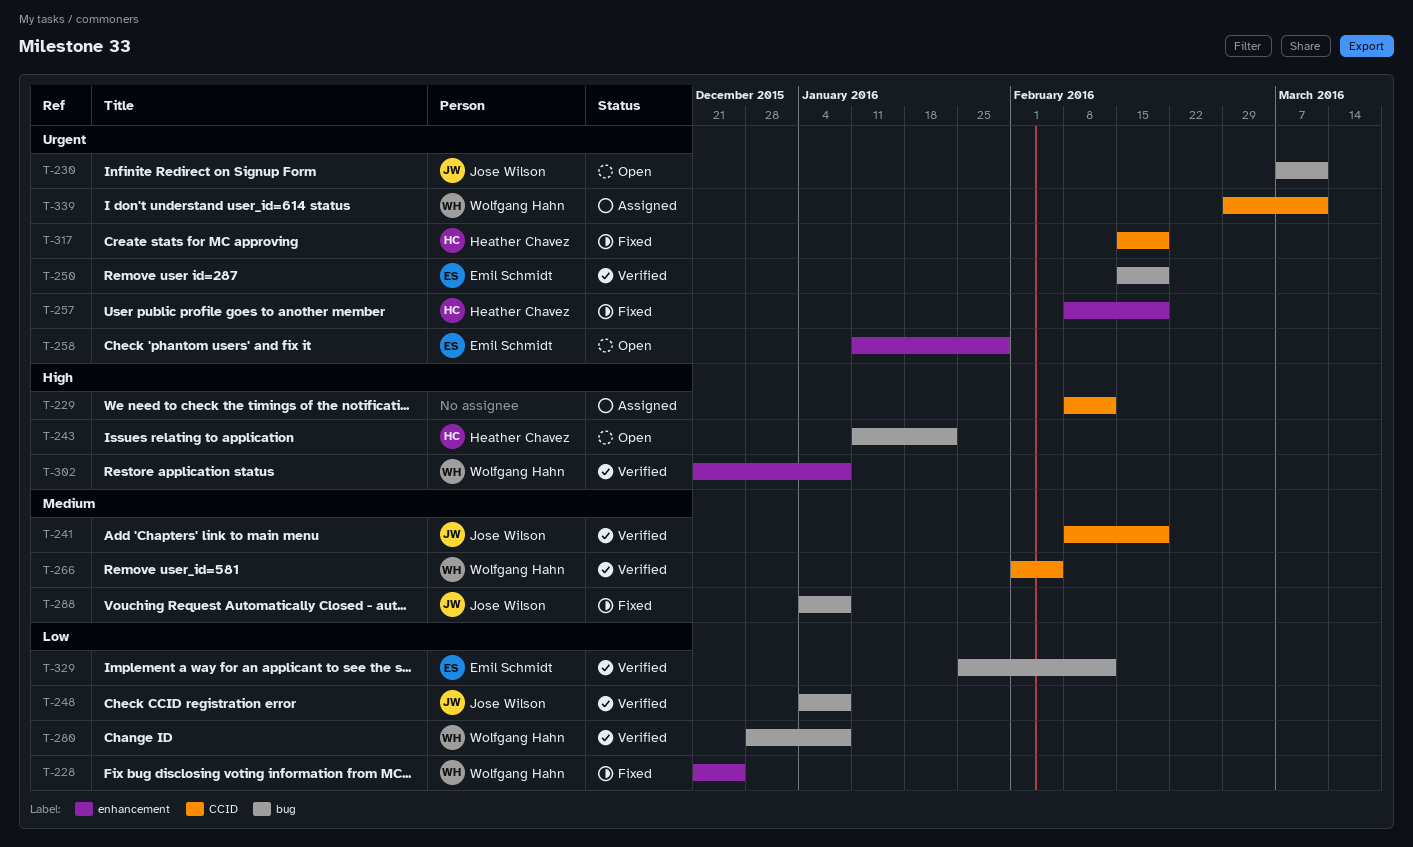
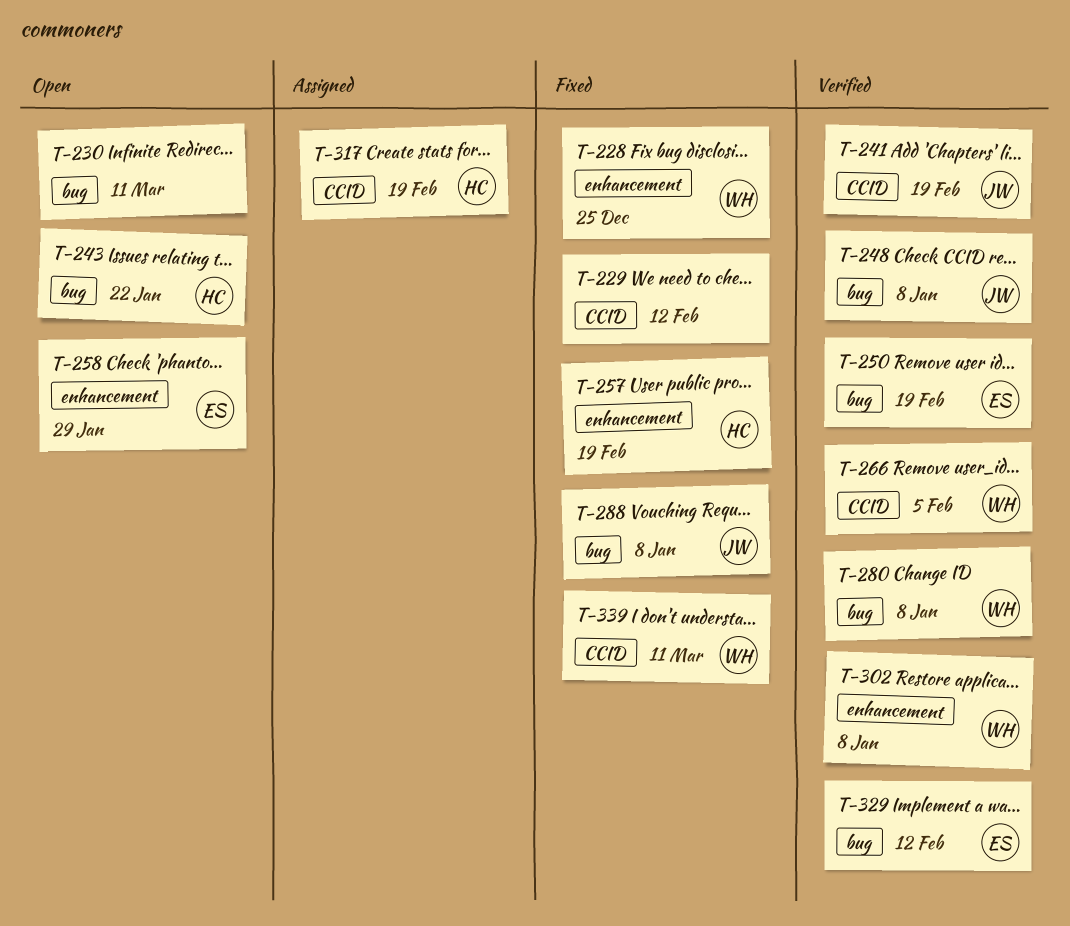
T-229, status: Assigned -> Fixed
T-230, owner: Jose Wilson -> none
T-317, status: Fixed -> Assigned
T-339, status: Assigned -> Fixed

